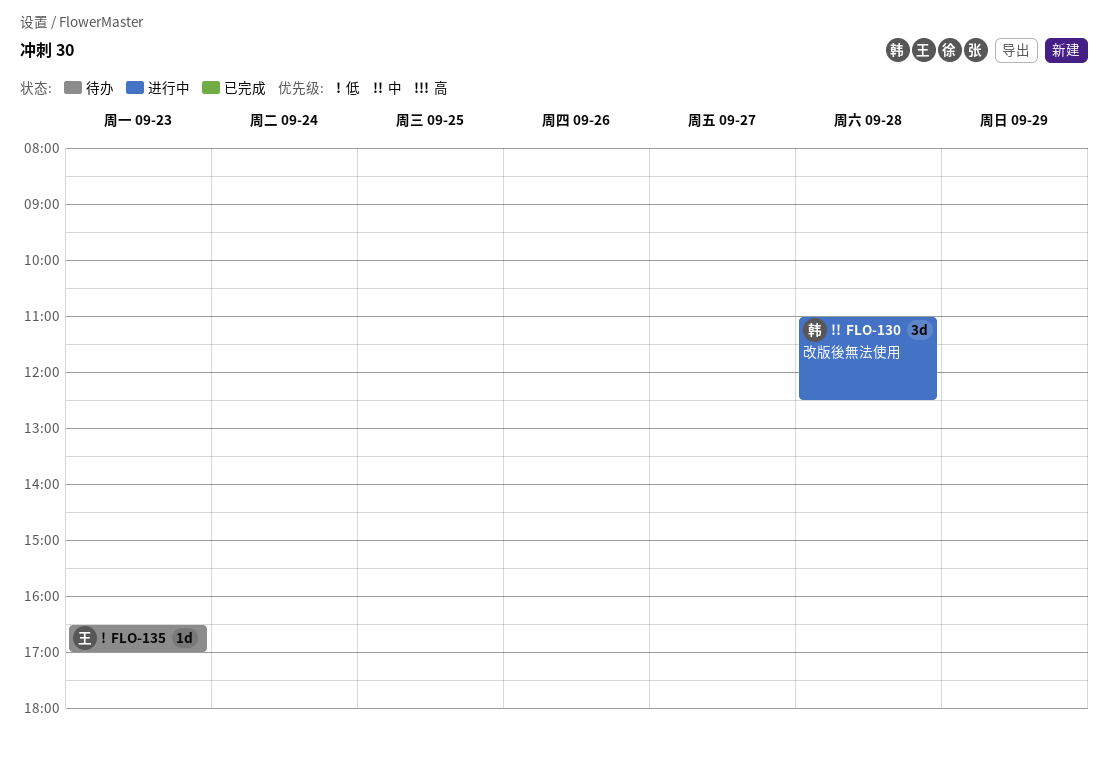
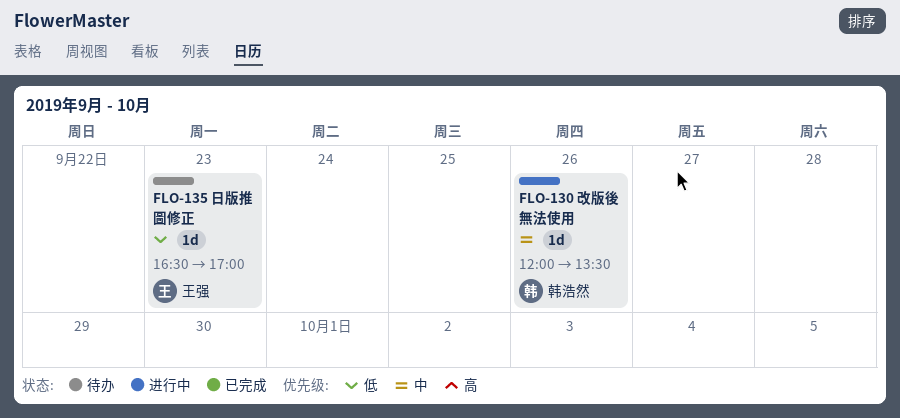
FLO-130, estimate: 3d -> 1d
FLO-130, day: Sep 28 -> Sep 26
FLO-130, begins: 11:00 -> 12:00
FLO-130, ends: 12:30 -> 13:30

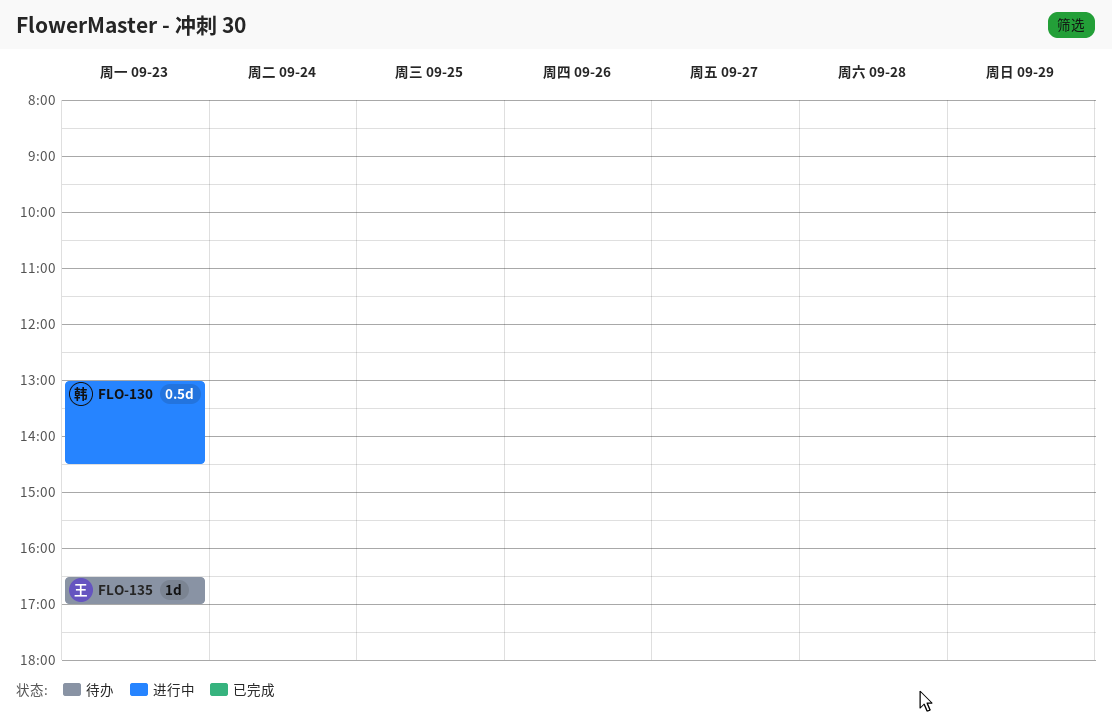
FLO-130, estimate: 1d -> 0.5d
FLO-130, day: Sep 26 -> Sep 23
FLO-130, begins: 12:00 -> 13:00
FLO-130, ends: 13:30 -> 14:30

